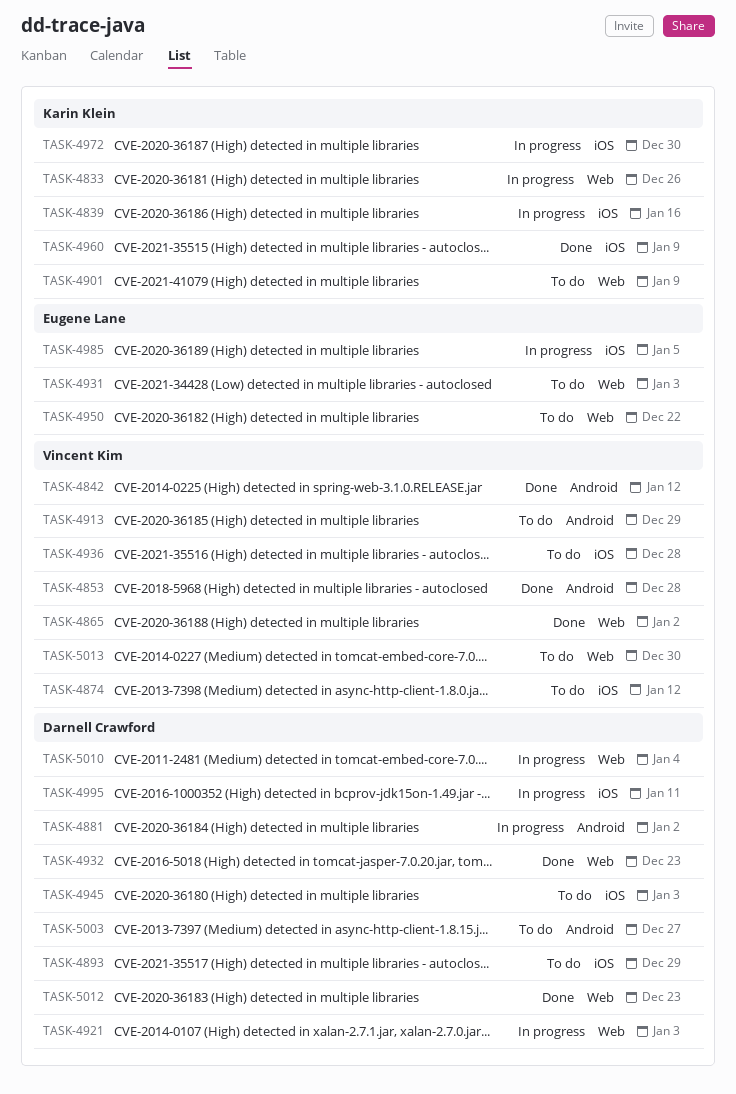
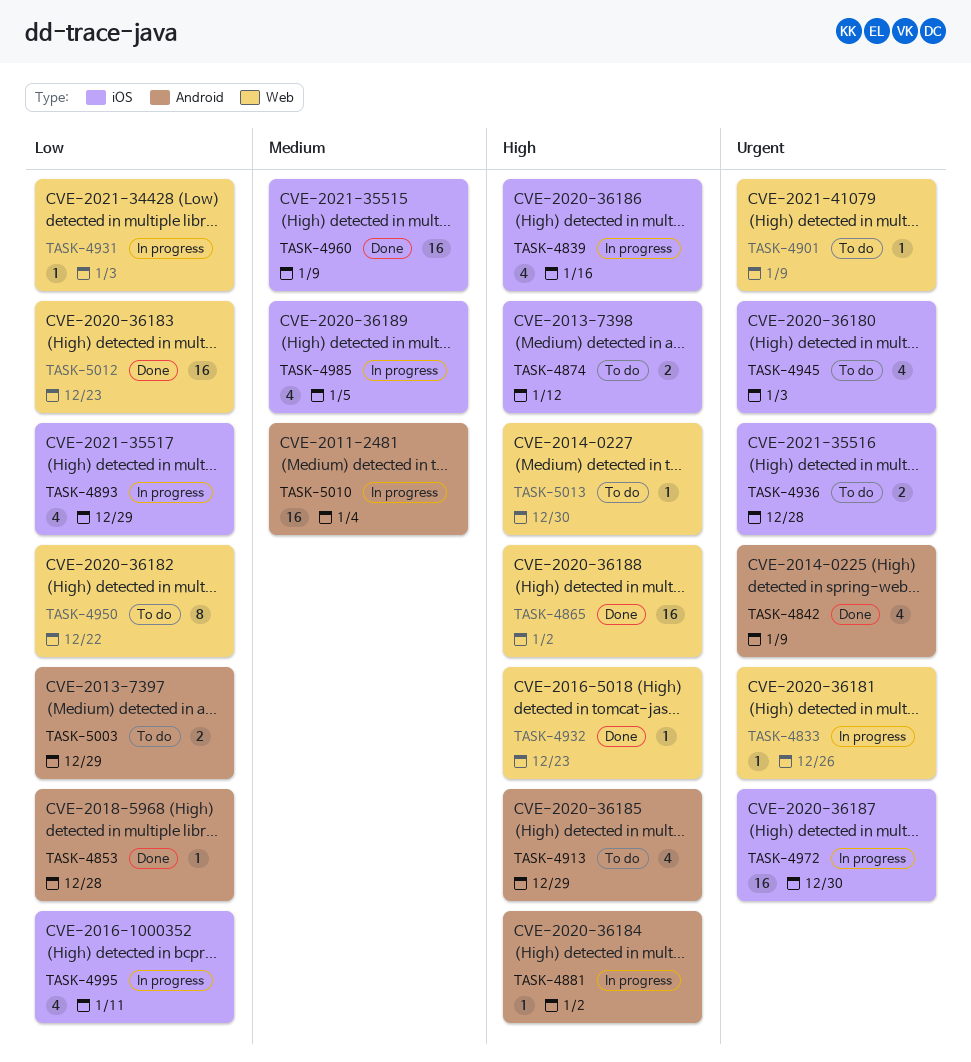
TASK-4842, due: Jan 12 -> Jan 9
TASK-4893, status: To do -> In progress
TASK-4921: present -> none
TASK-4931, status: To do -> In progress
TASK-5003, due: Dec 27 -> Dec 29
TASK-5010, label: Web -> Android

